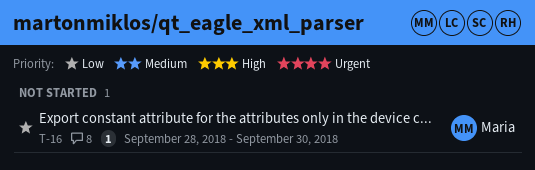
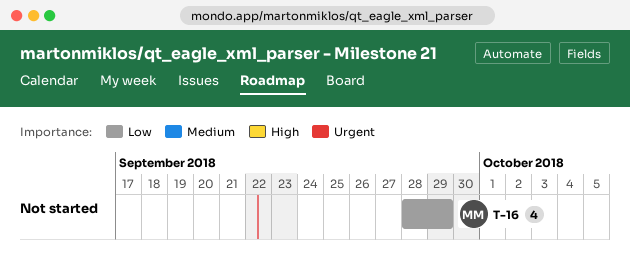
T-16, estimate: 1 -> 4
T-16, due: Sep 30 -> Sep 29

